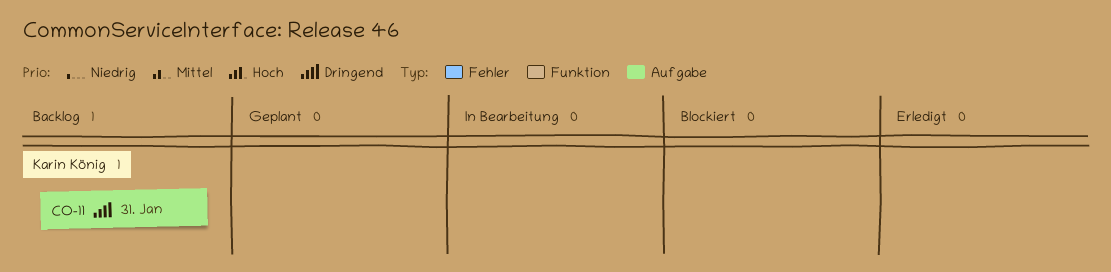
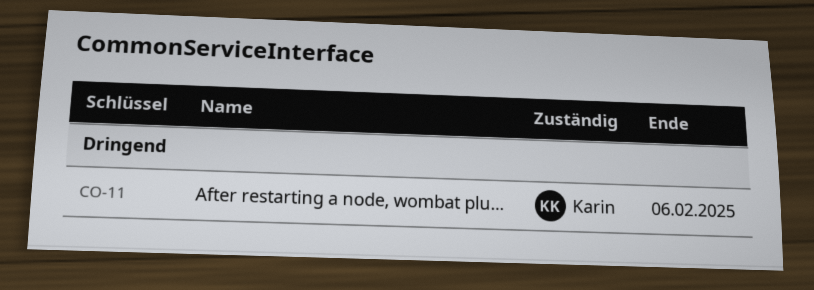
CO-11, due: Jan 31 -> Feb 6

